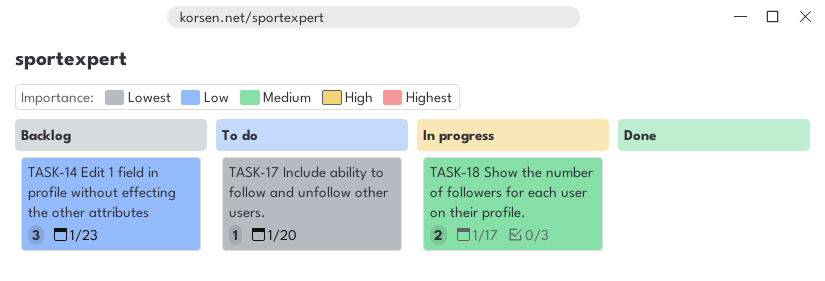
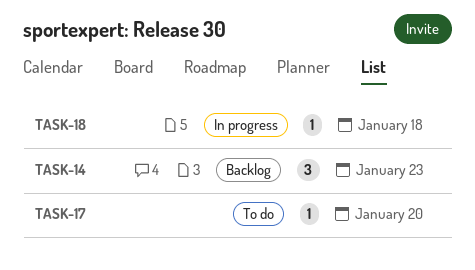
TASK-18, estimate: 2 -> 1
TASK-18, due: Jan 17 -> Jan 18

